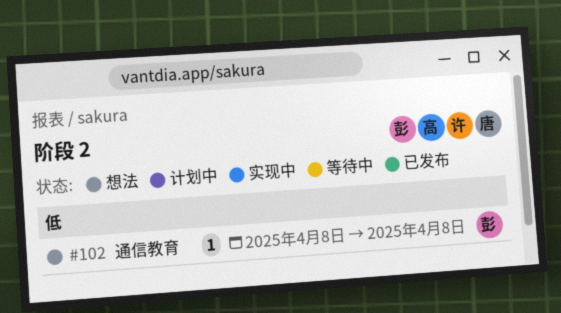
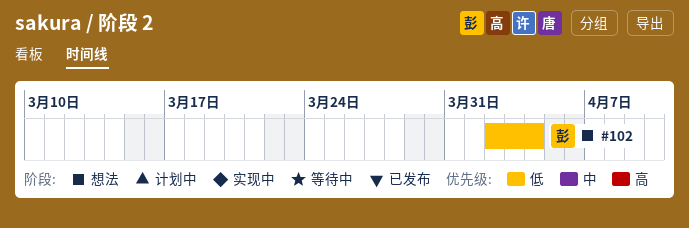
#102, start: Apr 8 -> Apr 2
#102, due: Apr 8 -> Apr 4

